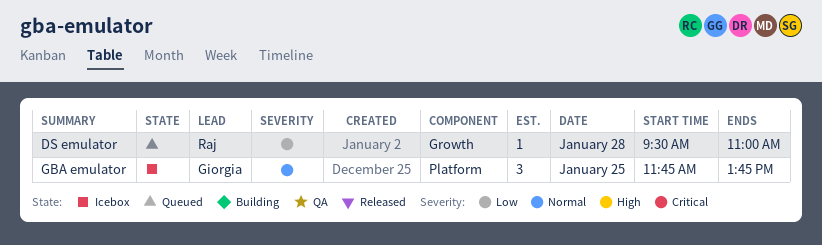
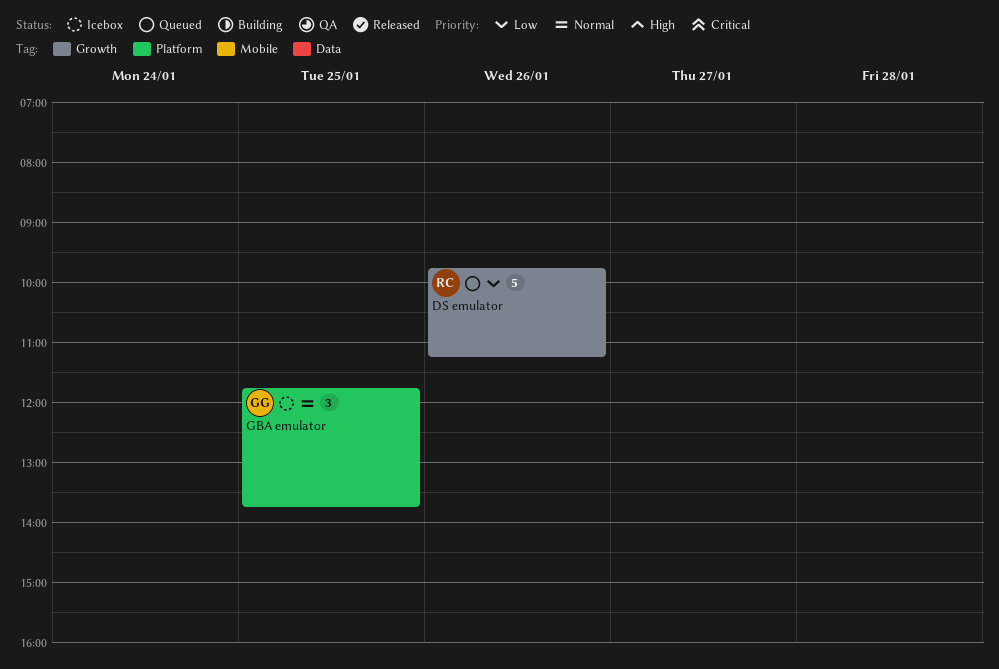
DS emulator, estimate: 1 -> 5
DS emulator, day: Jan 28 -> Jan 26
DS emulator, begins: 09:30 -> 09:45
DS emulator, ends: 11:00 -> 11:15

